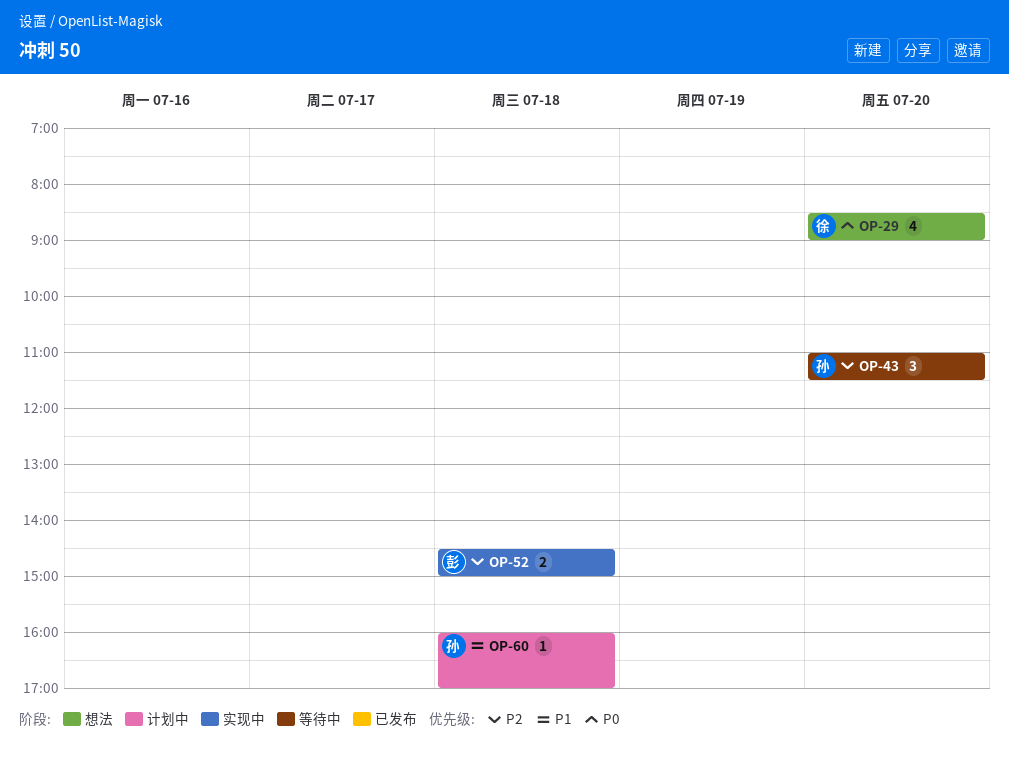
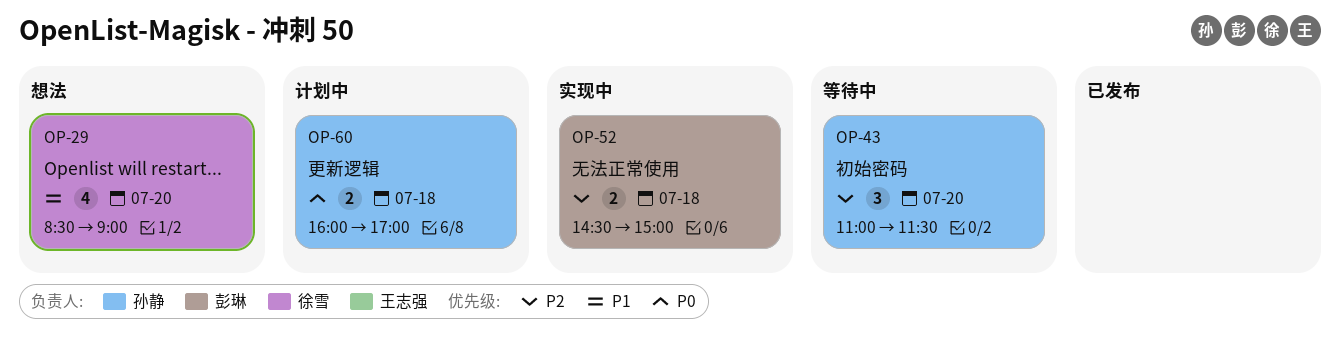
OP-29, priority: P0 -> P1
OP-60, priority: P1 -> P0
OP-60, estimate: 1 -> 2

